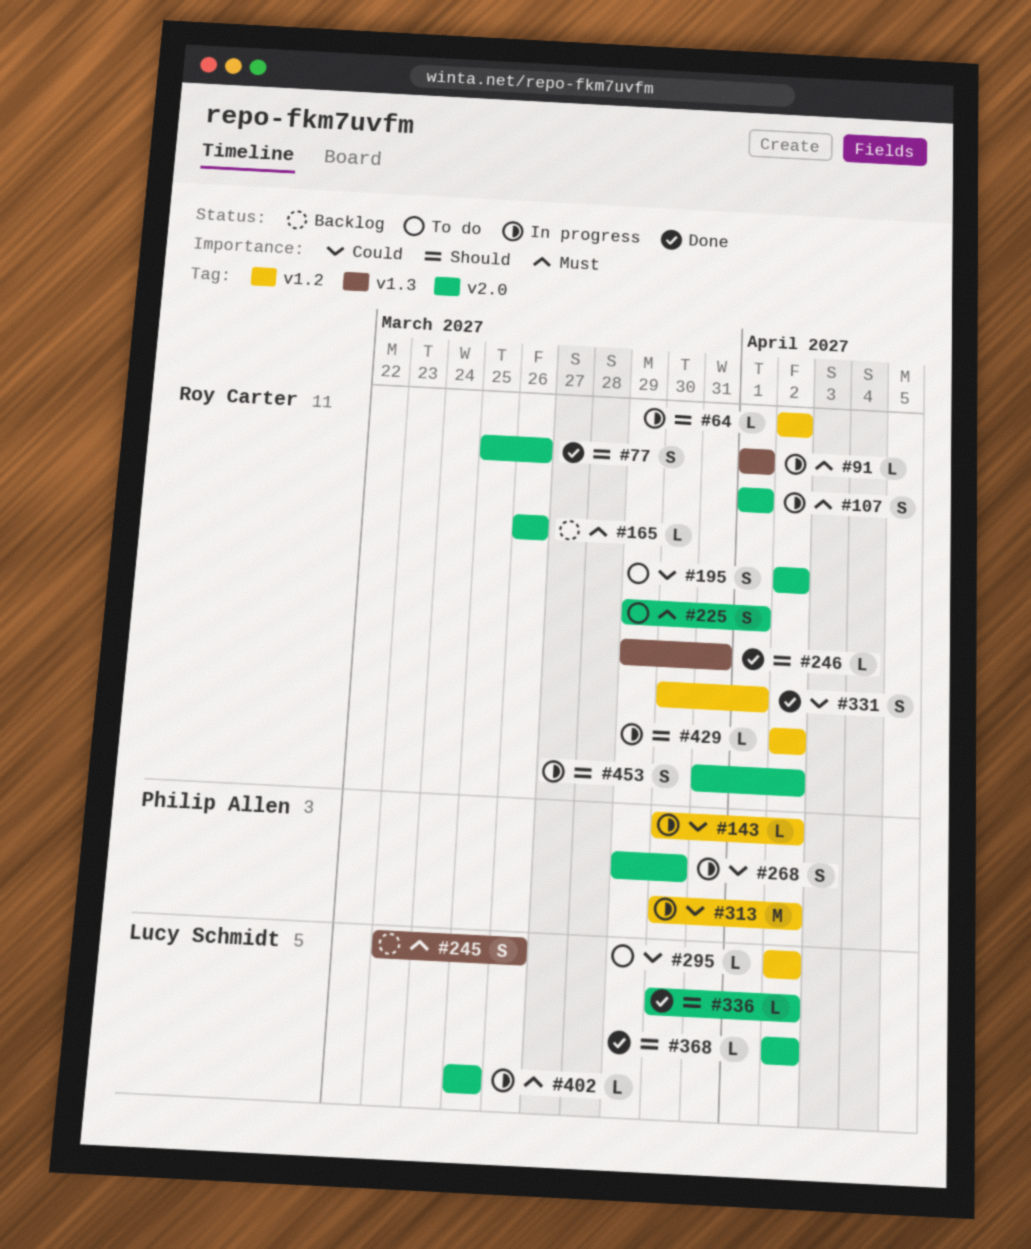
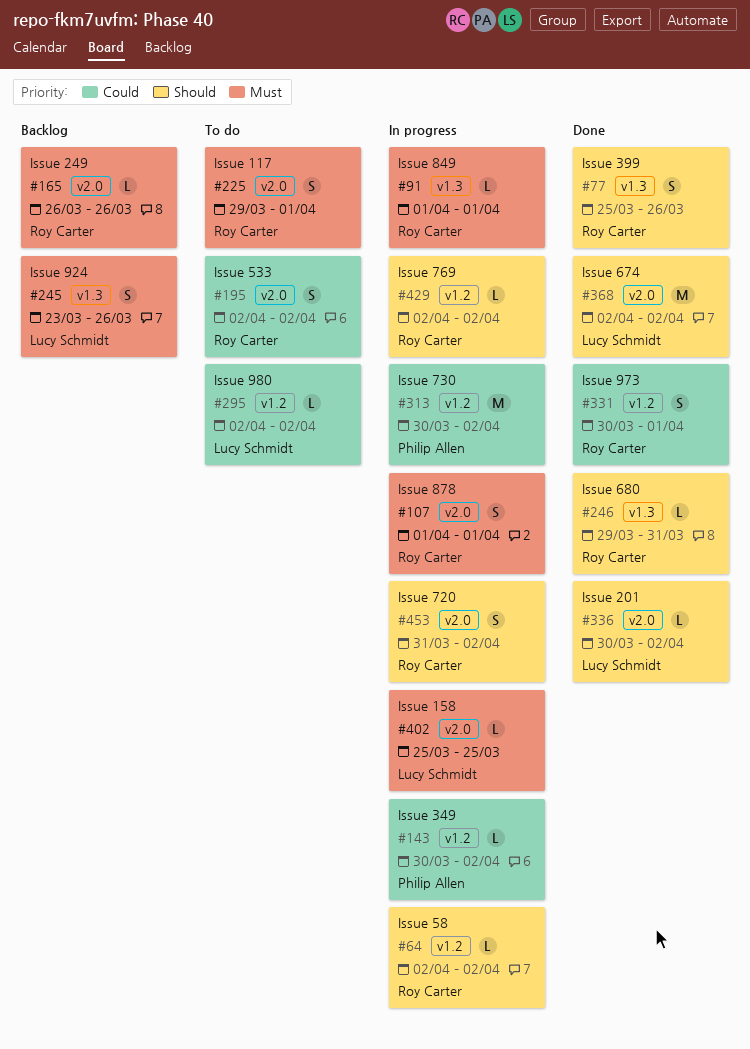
#77, label: v2.0 -> v1.3
#268: present -> none
#368, estimate: L -> M

